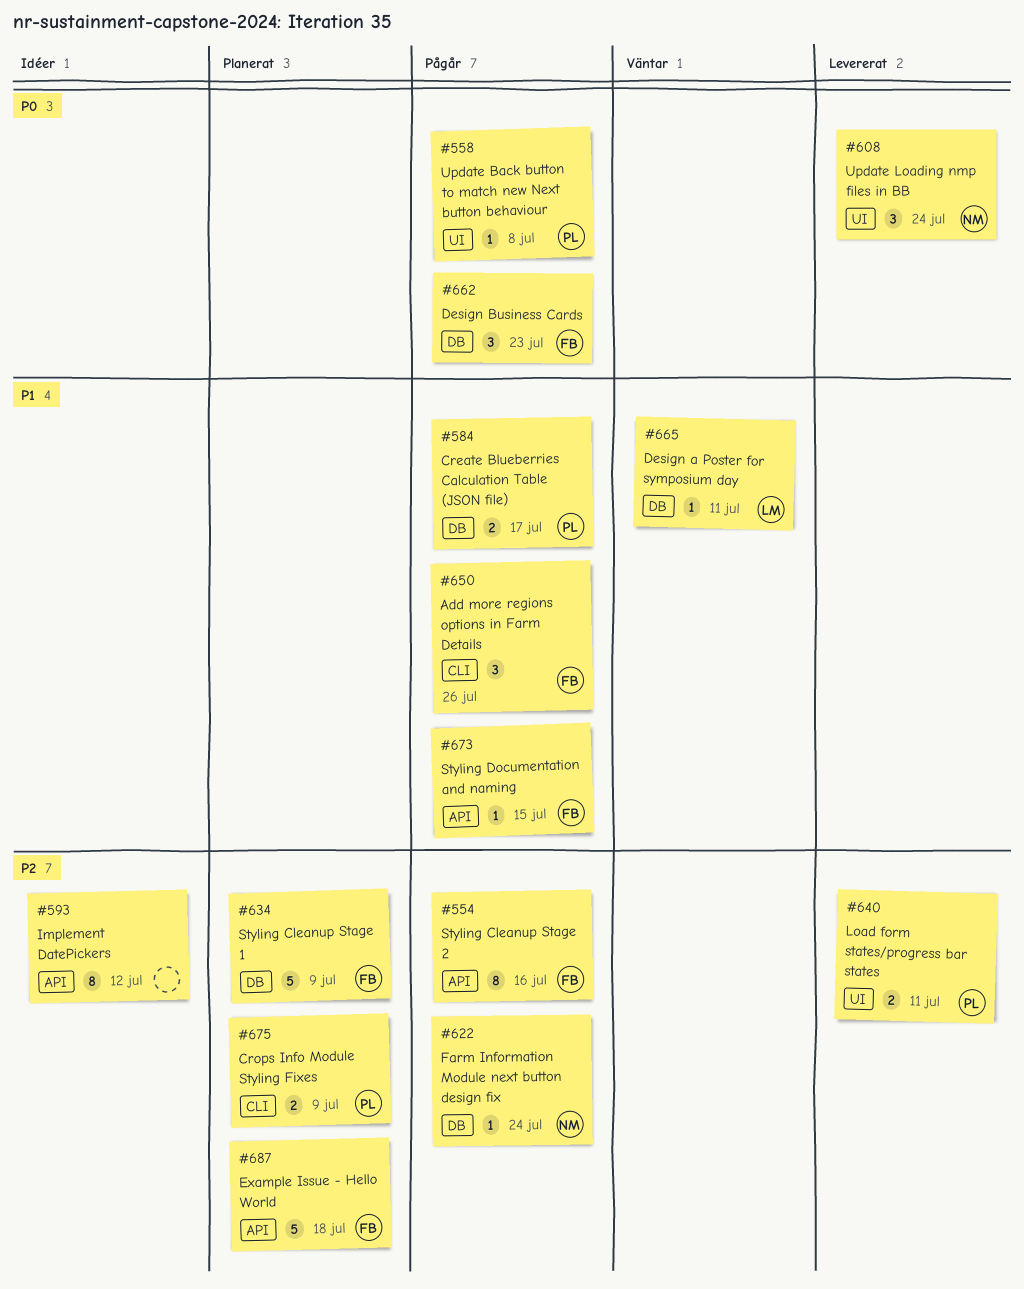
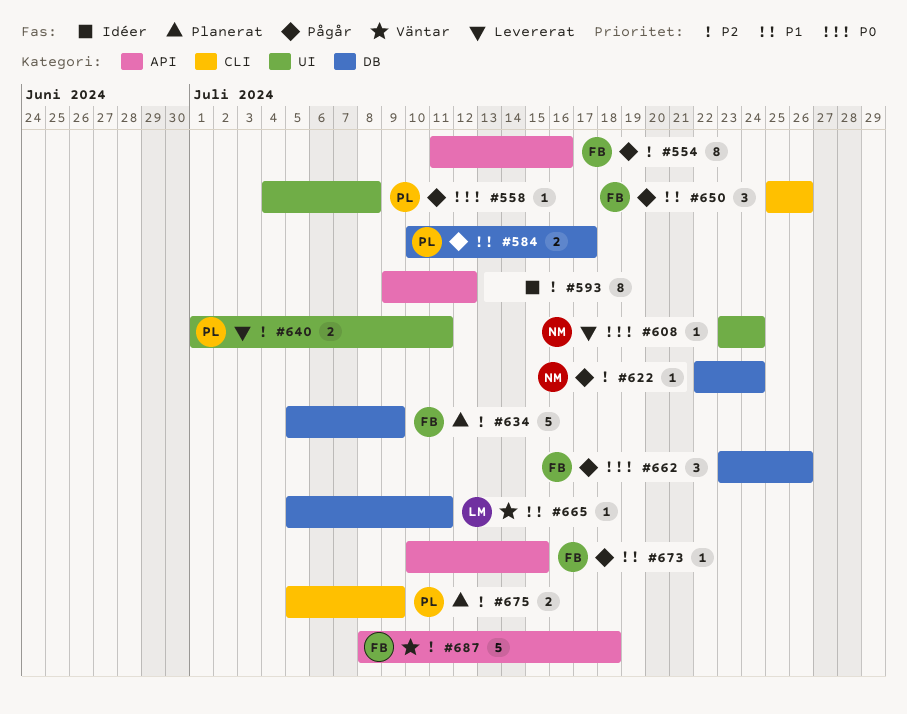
#608, estimate: 3 -> 1
#662, due: Jul 23 -> Jul 26
#687, status: Planerat -> Väntar

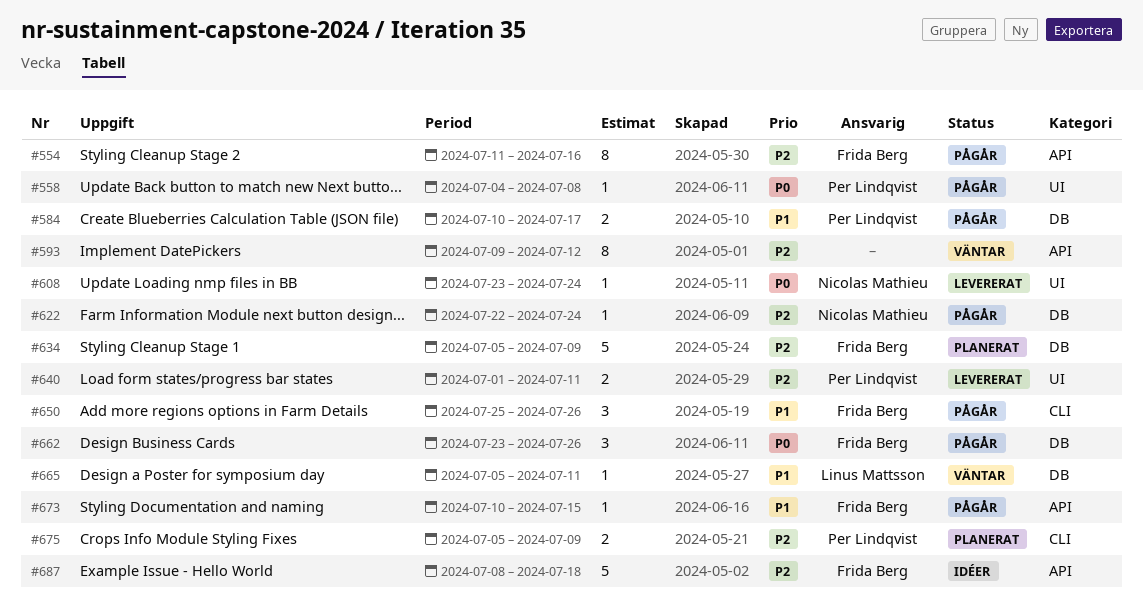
#593, status: Idéer -> Väntar
#687, status: Väntar -> Idéer

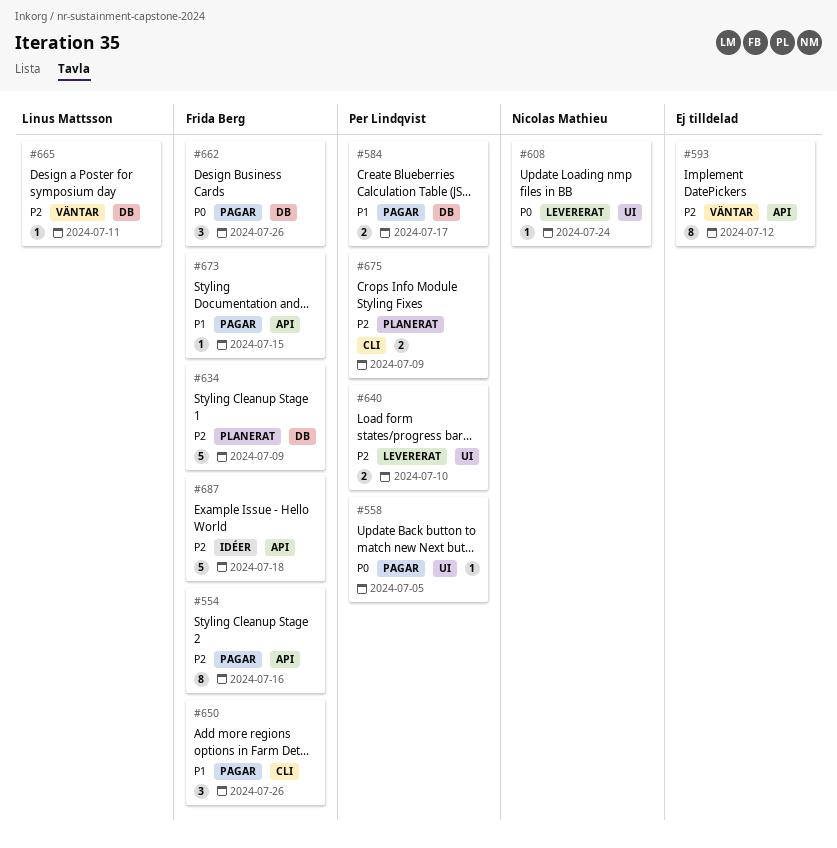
#558, due: Jul 8 -> Jul 5
#622: present -> none
#640, due: Jul 11 -> Jul 10
#665, priority: P1 -> P2

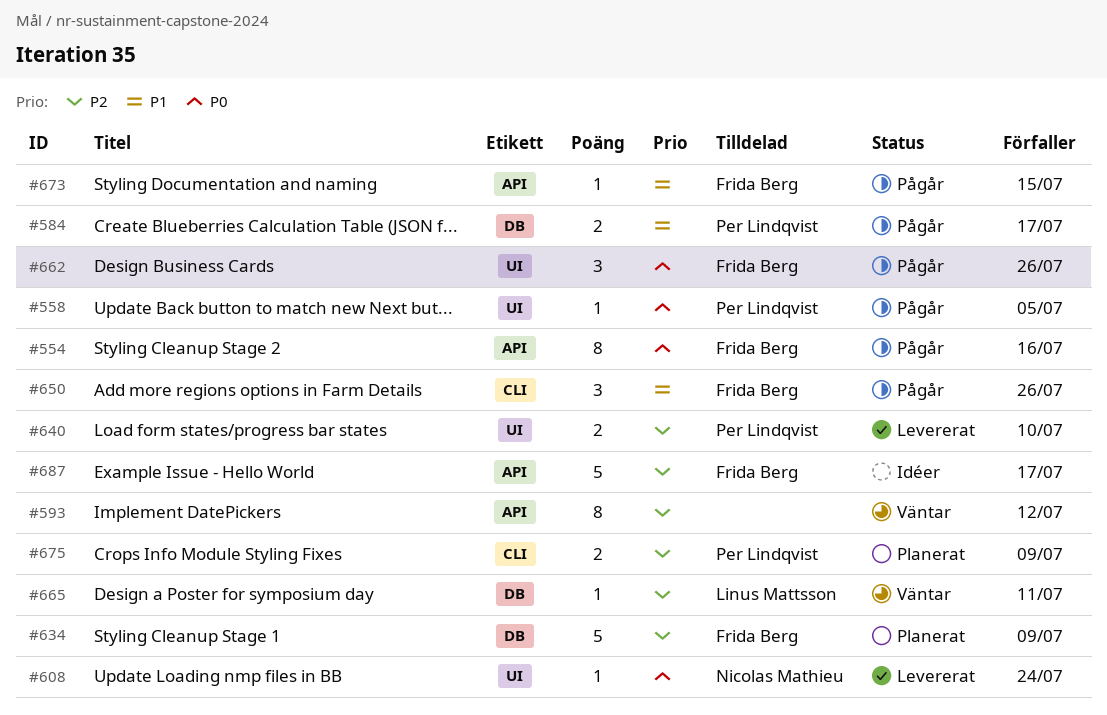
#554, priority: P2 -> P0
#662, label: DB -> UI
#687, due: Jul 18 -> Jul 17

